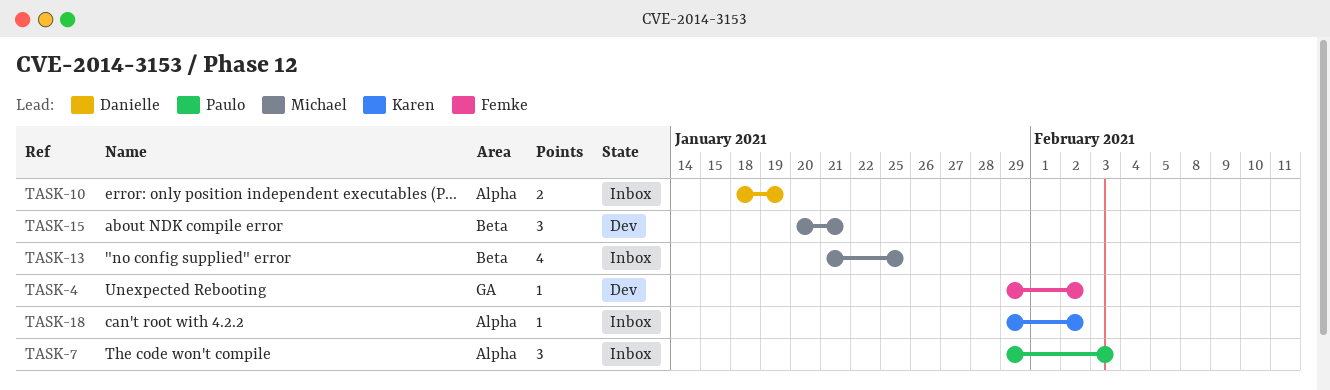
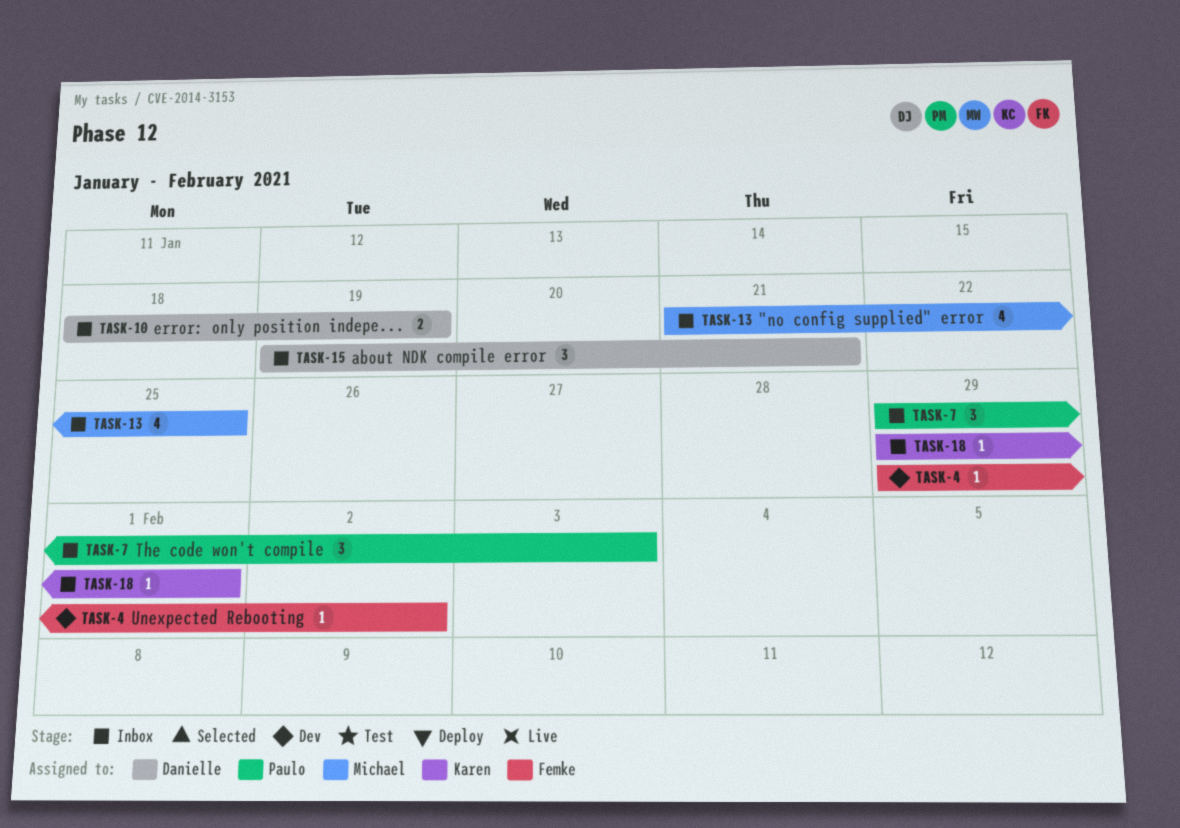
TASK-15, status: Dev -> Inbox
TASK-15, owner: Michael -> Danielle
TASK-15, start: Jan 20 -> Jan 19
TASK-18, due: Feb 2 -> Feb 1

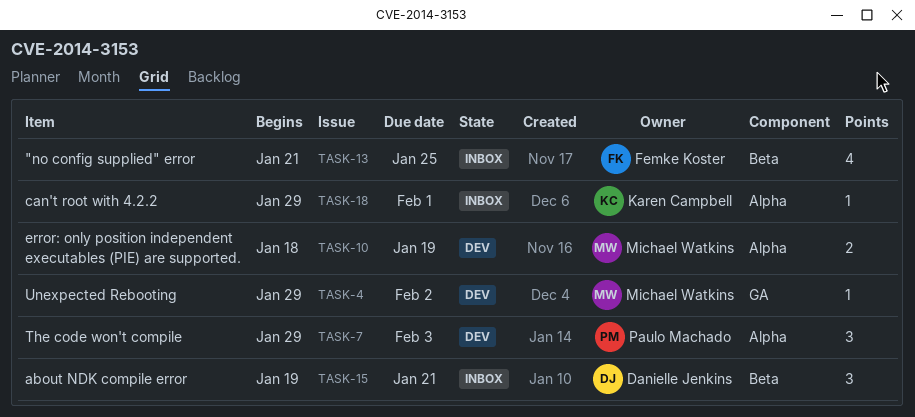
TASK-4, owner: Femke Koster -> Michael Watkins
TASK-7, status: Inbox -> Dev
TASK-10, status: Inbox -> Dev
TASK-10, owner: Danielle Jenkins -> Michael Watkins
TASK-13, owner: Michael Watkins -> Femke Koster

